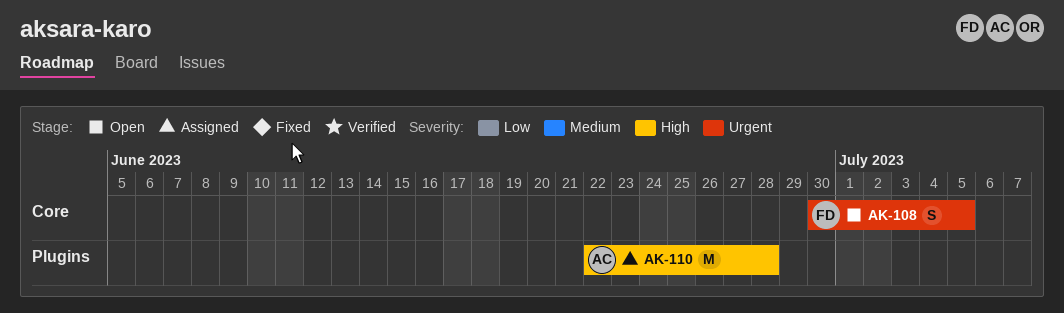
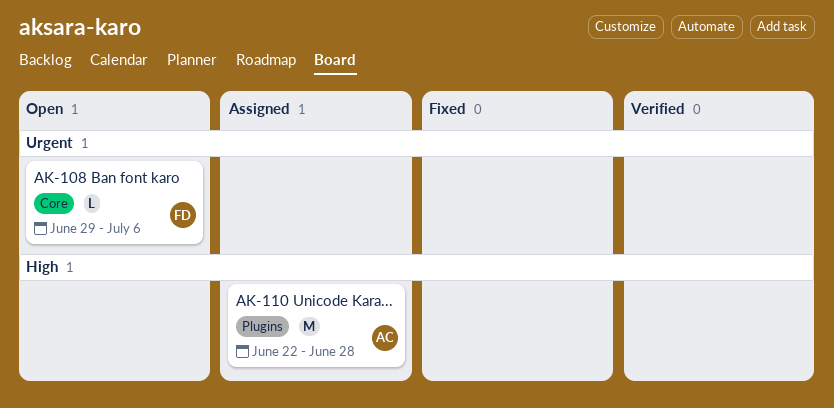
AK-108, estimate: S -> L
AK-108, start: Jun 30 -> Jun 29
AK-108, due: Jul 5 -> Jul 6

